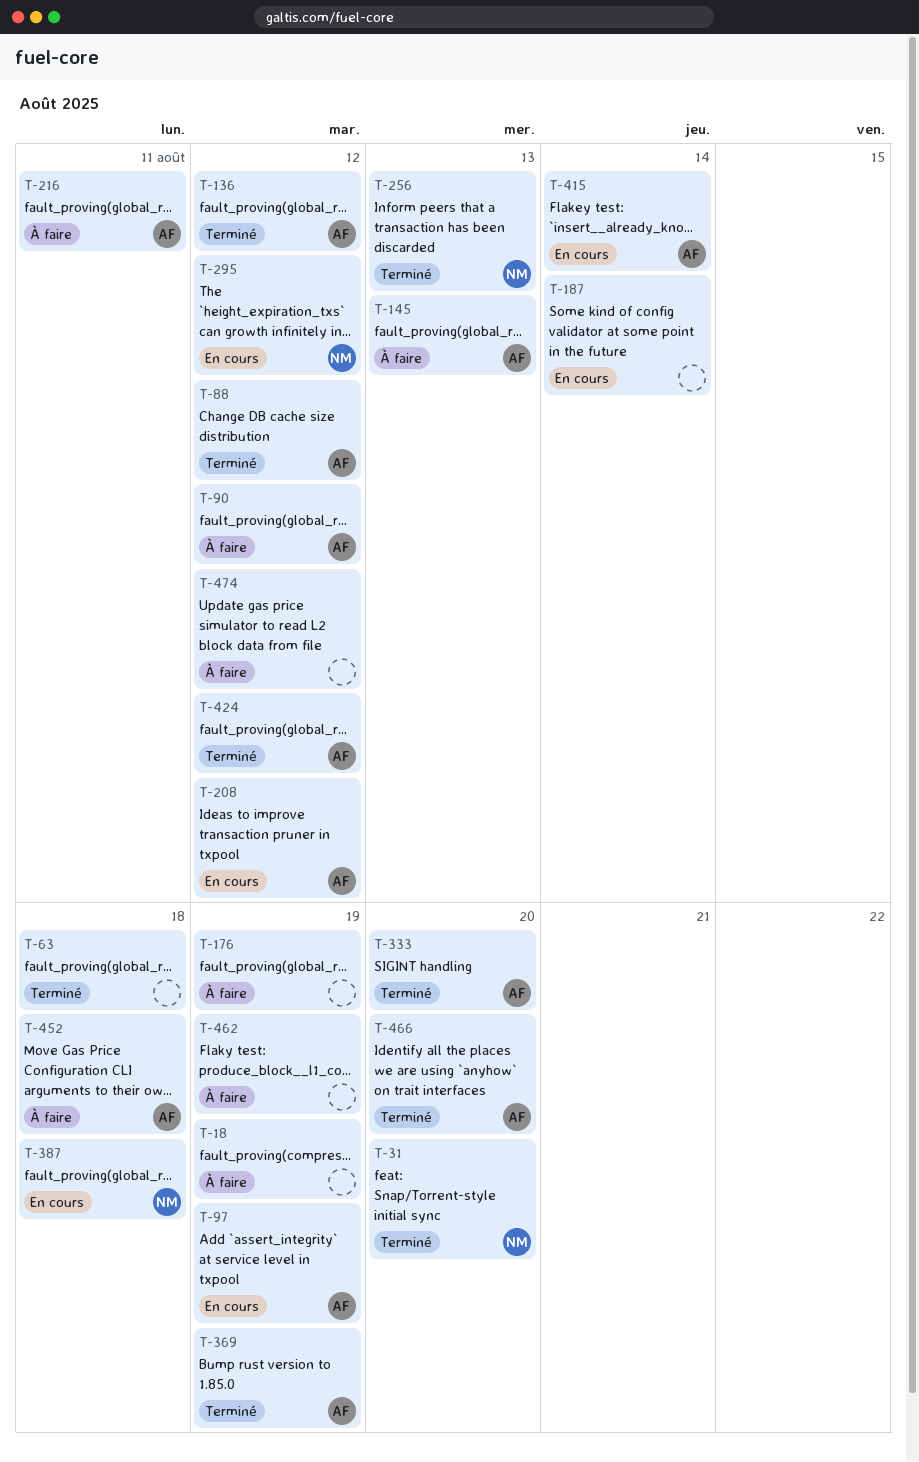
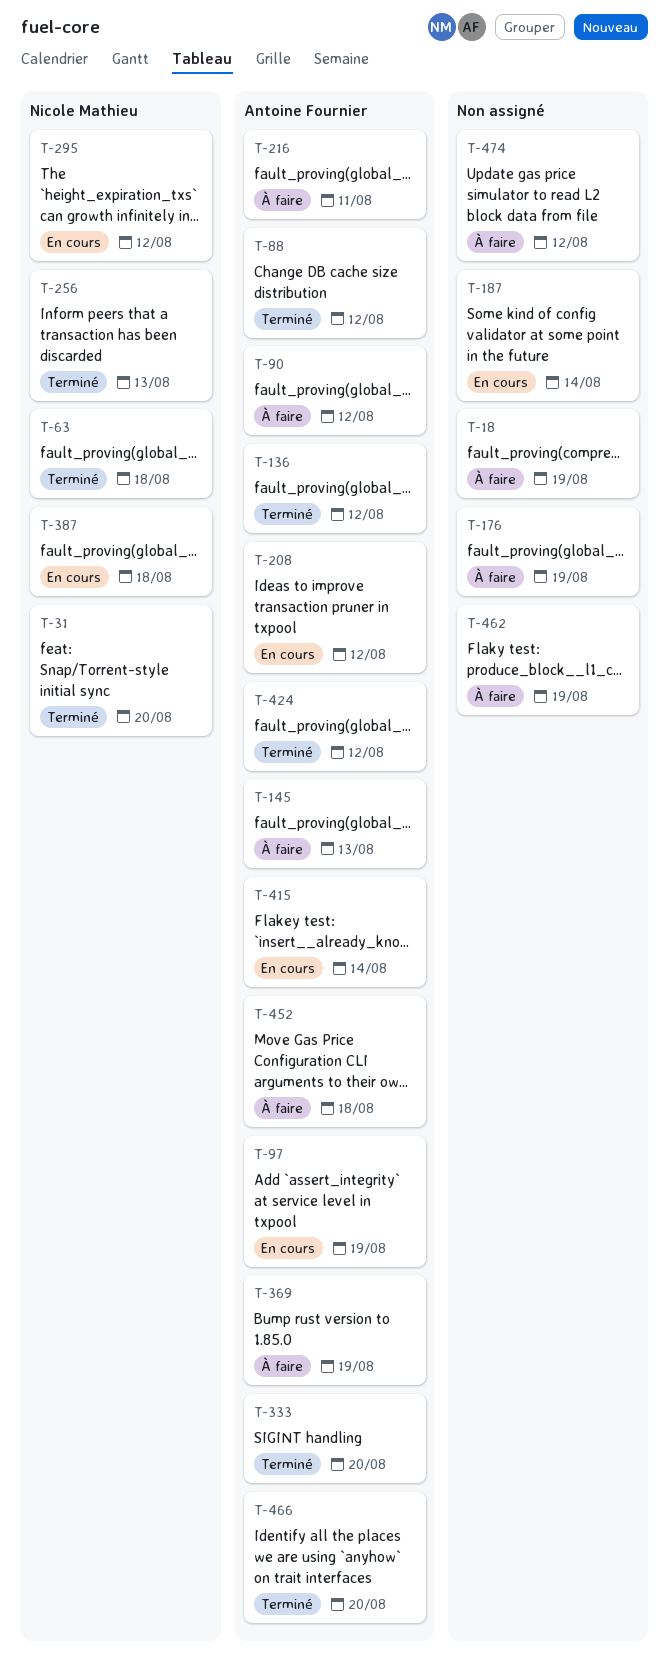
T-63, owner: none -> Nicole Mathieu
T-369, status: Terminé -> À faire

